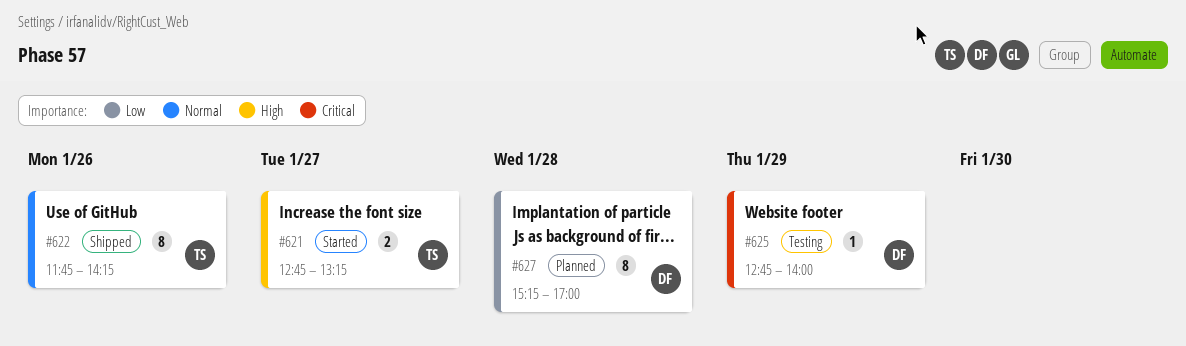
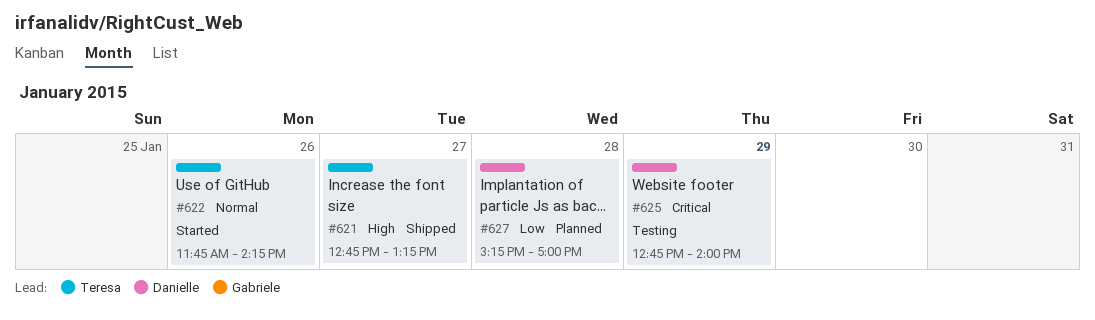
#621, status: Started -> Shipped
#622, status: Shipped -> Started

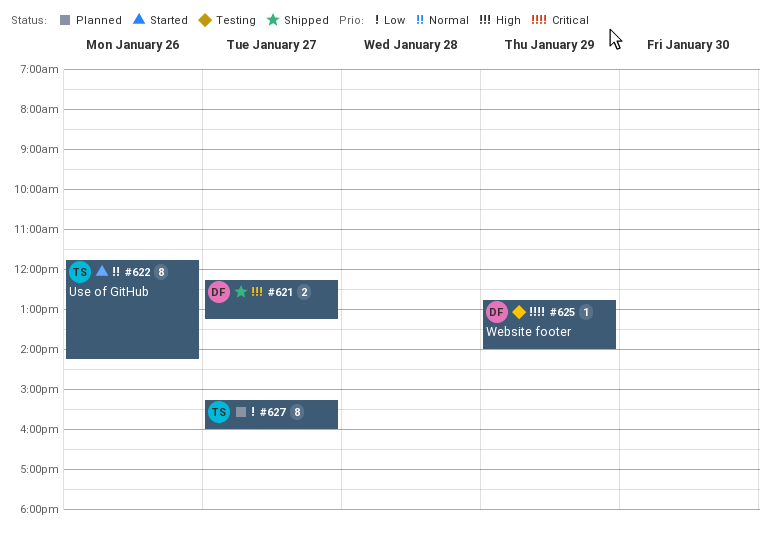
#621, owner: Teresa -> Danielle
#621, begins: 12:45 -> 12:15
#627, owner: Danielle -> Teresa
#627, day: Jan 28 -> Jan 27
#627, ends: 17:00 -> 16:00

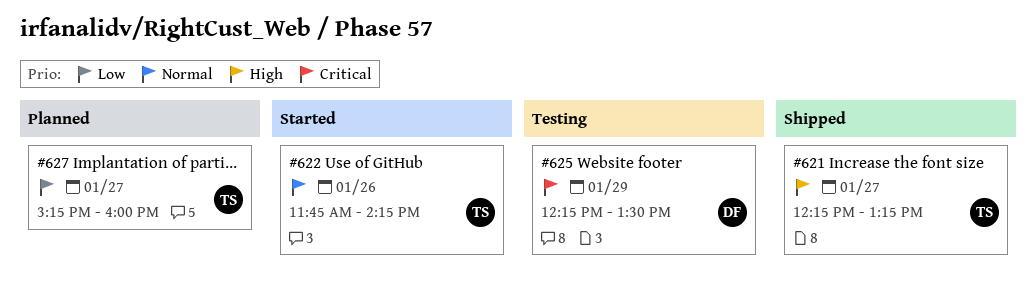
#621, owner: DF -> TS
#625, begins: 12:45 -> 12:15
#625, ends: 14:00 -> 13:30

